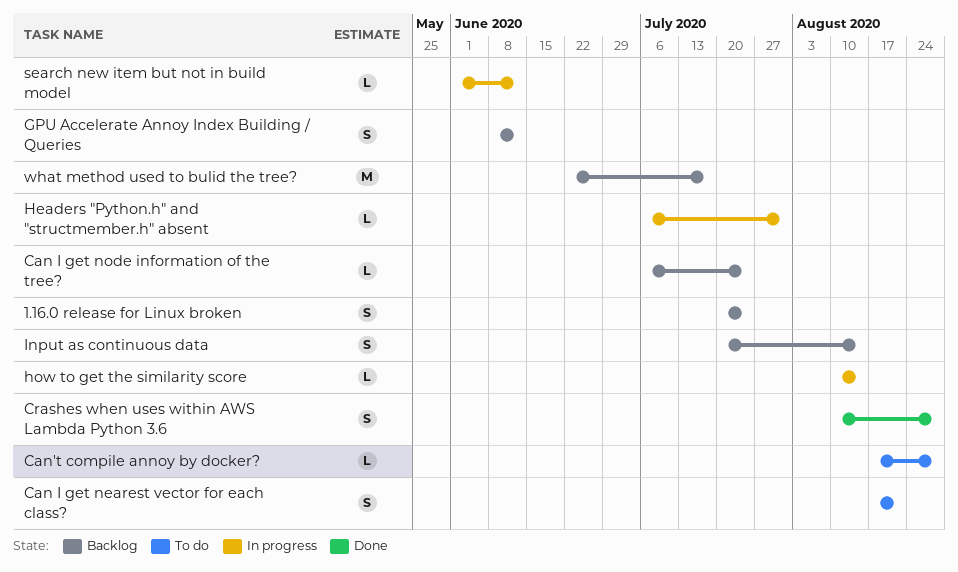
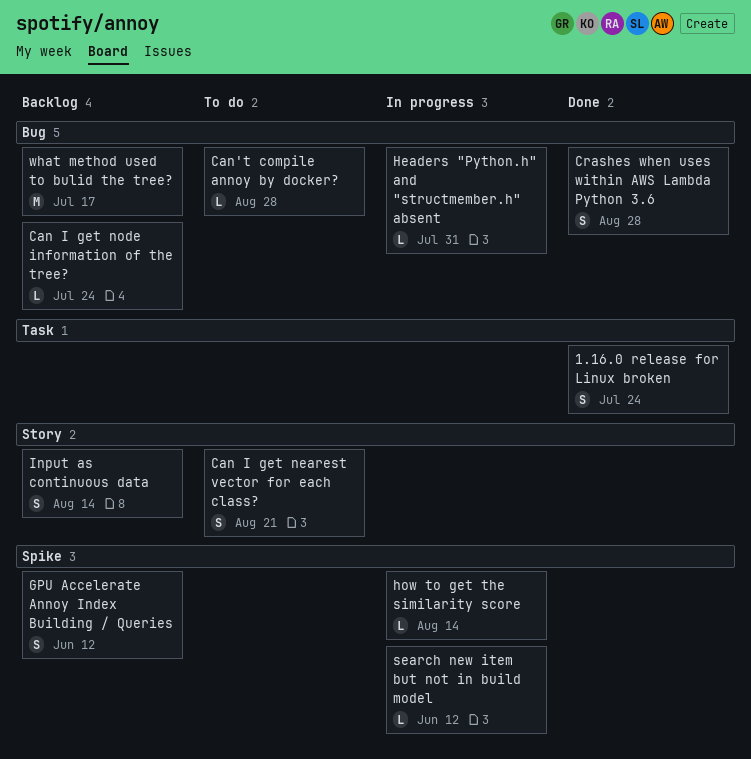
1.16.0 release for Linux broken, status: Backlog -> Done

